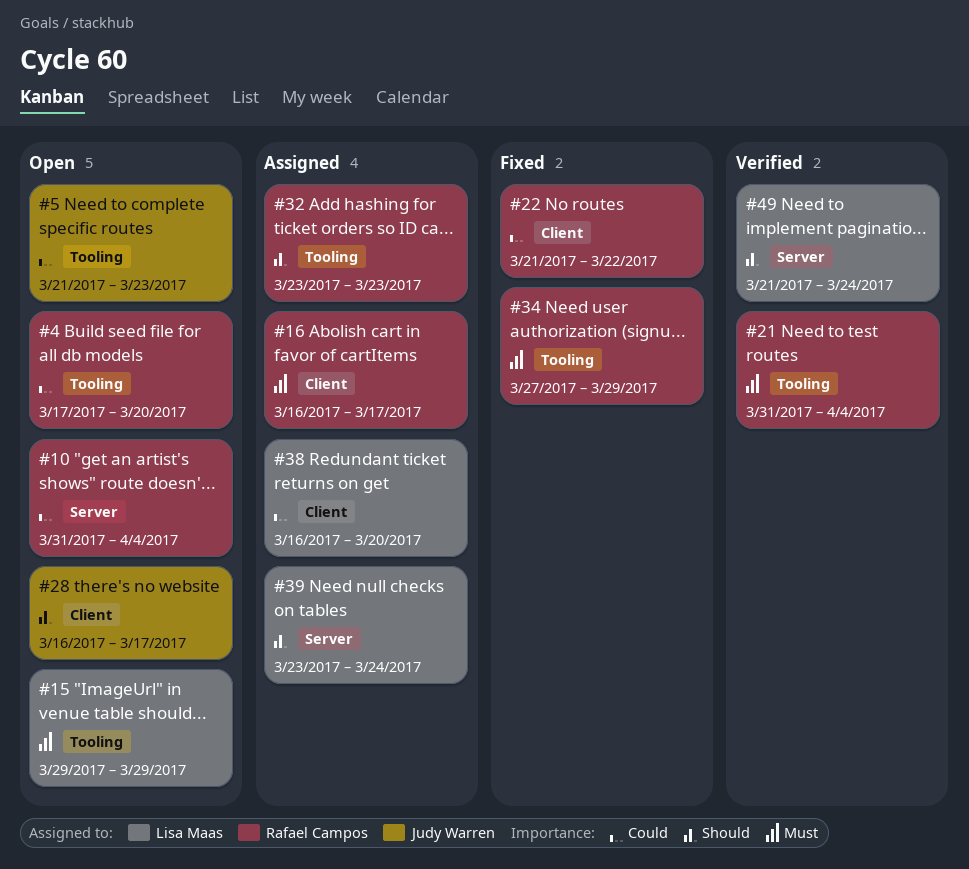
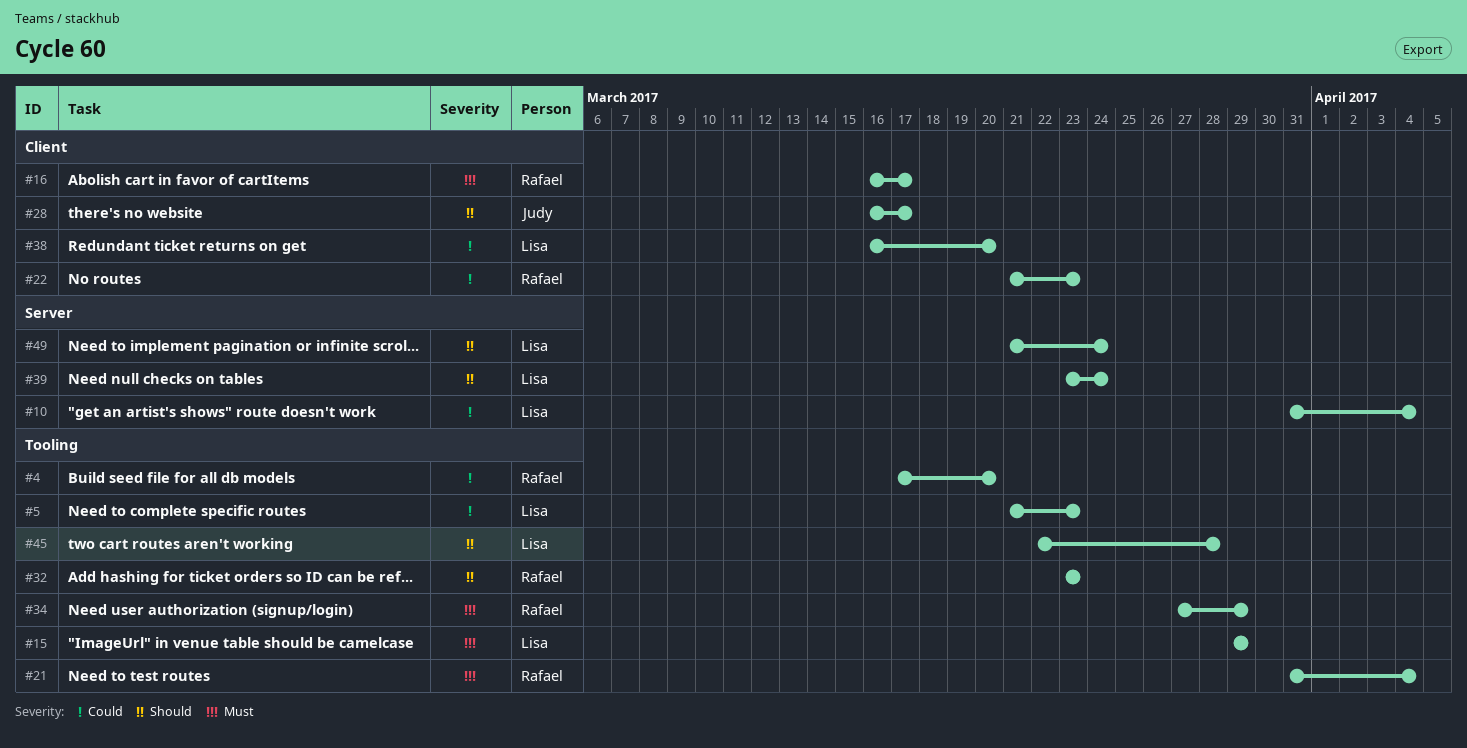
#5, owner: Judy Warren -> Lisa Maas
#10, owner: Rafael Campos -> Lisa Maas
#22, due: Mar 22 -> Mar 23
#45: none -> present

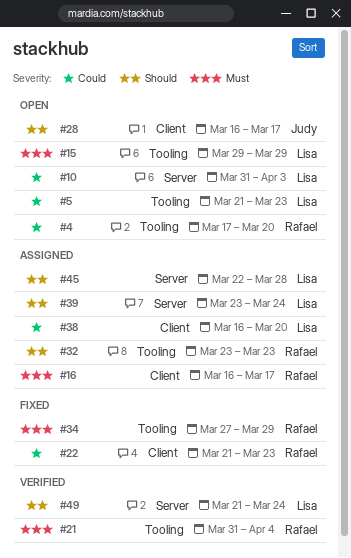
#10, due: Apr 4 -> Apr 3
#45, label: Tooling -> Server

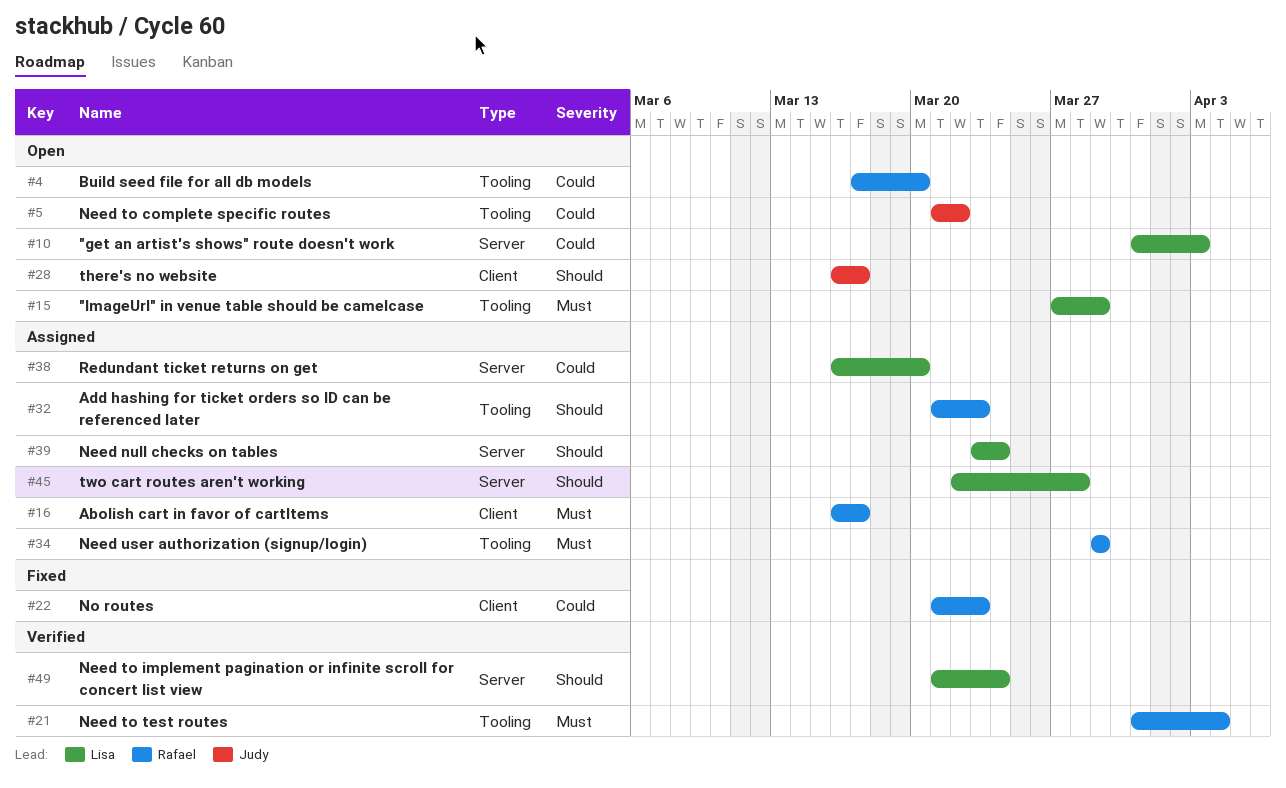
#5, owner: Lisa -> Judy
#5, due: Mar 23 -> Mar 22
#15, start: Mar 29 -> Mar 27
#32, start: Mar 23 -> Mar 21
#34, status: Fixed -> Assigned
#34, start: Mar 27 -> Mar 29
#38, label: Client -> Server

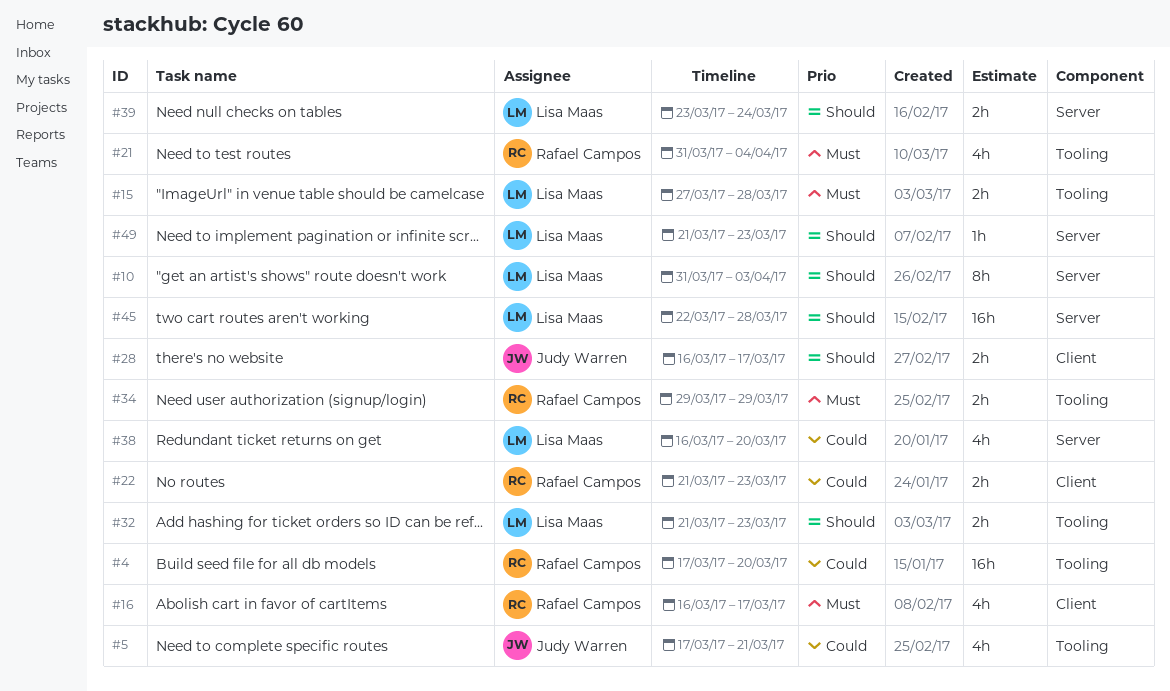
#5, start: Mar 21 -> Mar 17
#5, due: Mar 22 -> Mar 21
#10, priority: Could -> Should
#15, due: Mar 29 -> Mar 28
#32, owner: Rafael Campos -> Lisa Maas
#49, due: Mar 24 -> Mar 23

